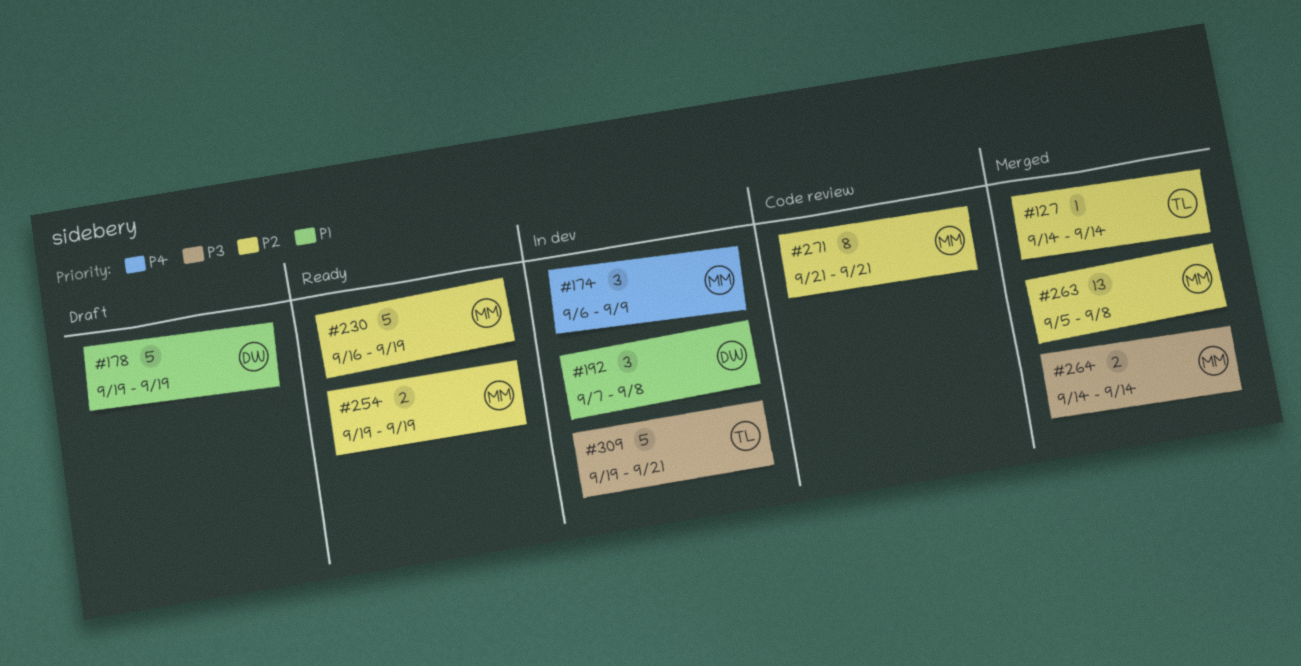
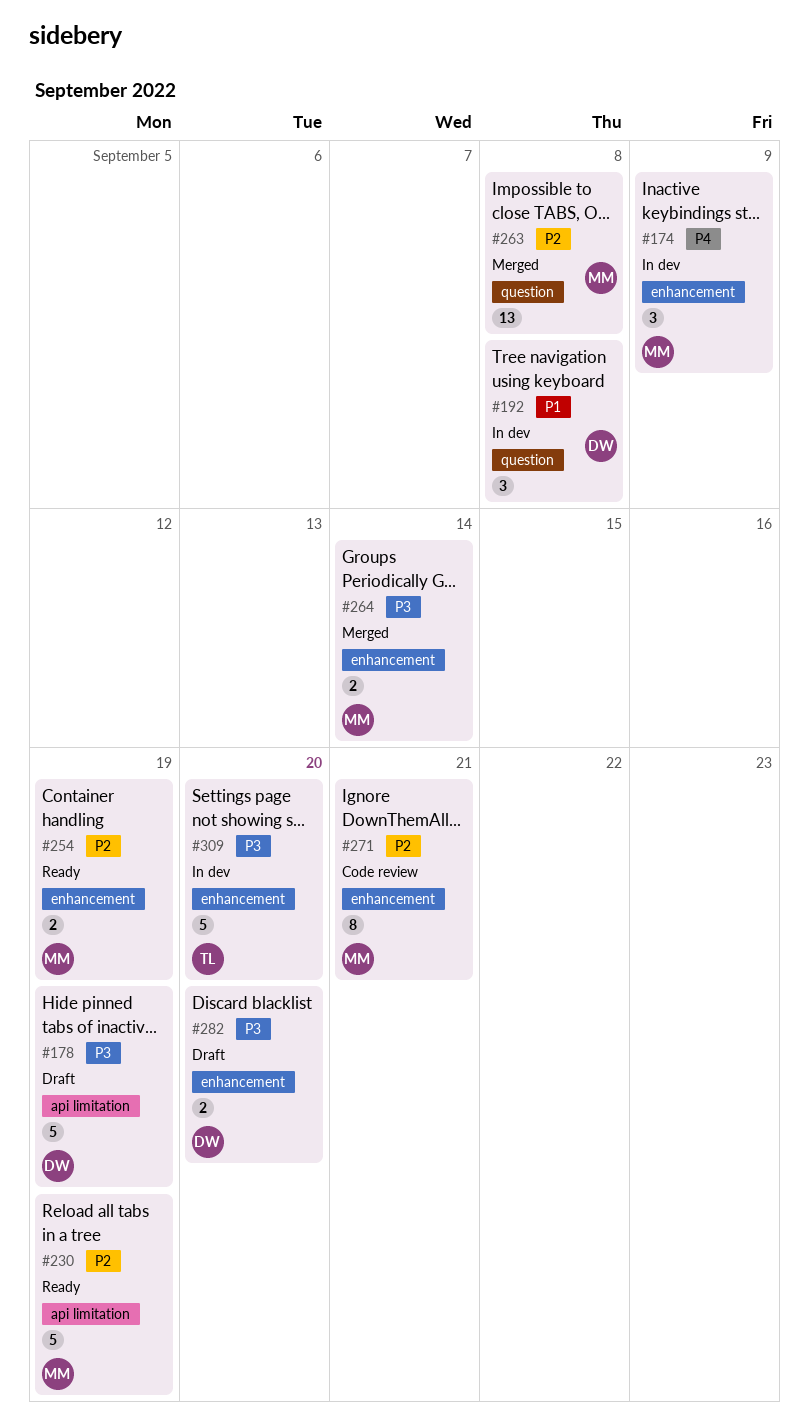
#127: present -> none
#178, priority: P1 -> P3
#282: none -> present
#309, due: Sep 21 -> Sep 20

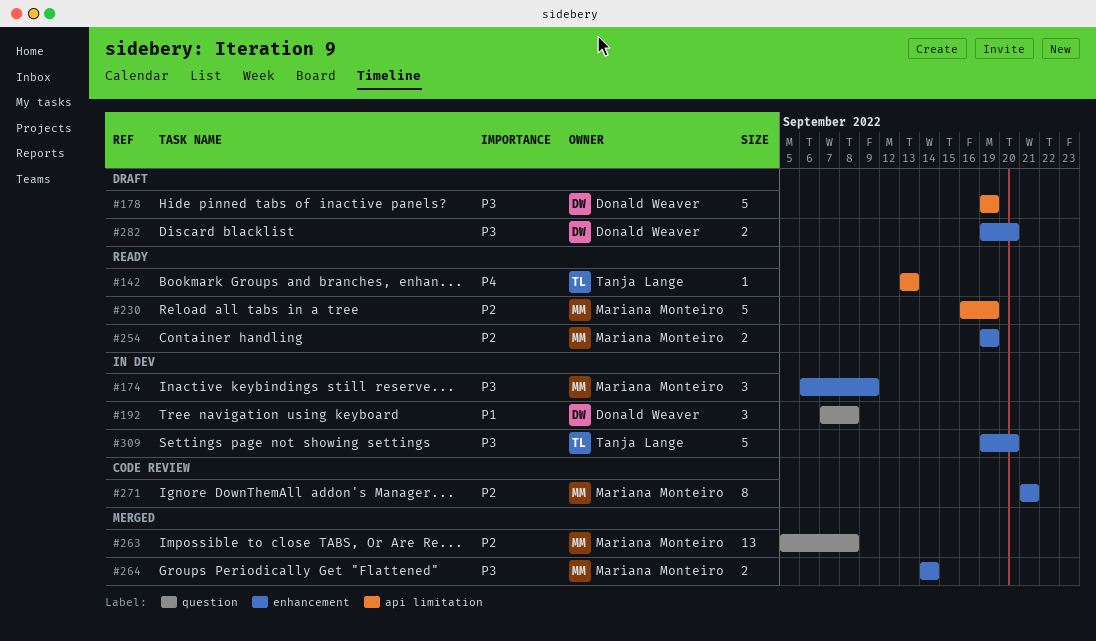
#142: none -> present
#174, priority: P4 -> P3

